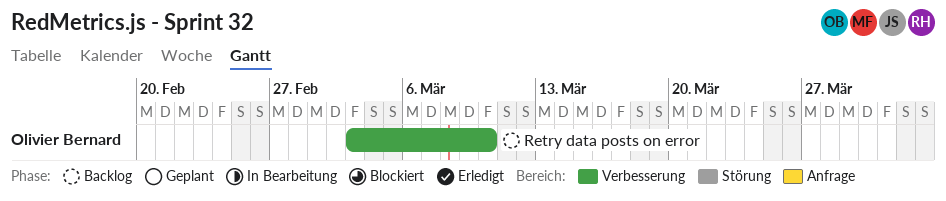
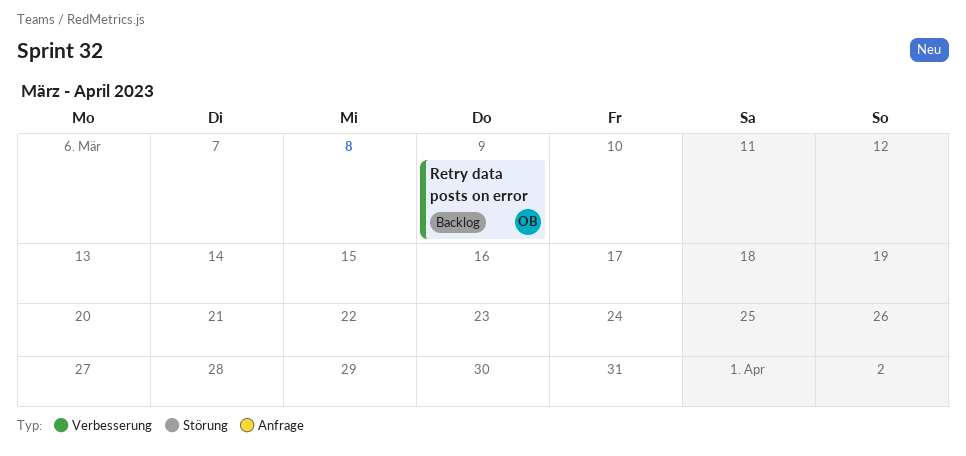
Retry data posts on error, due: Mar 10 -> Mar 9

